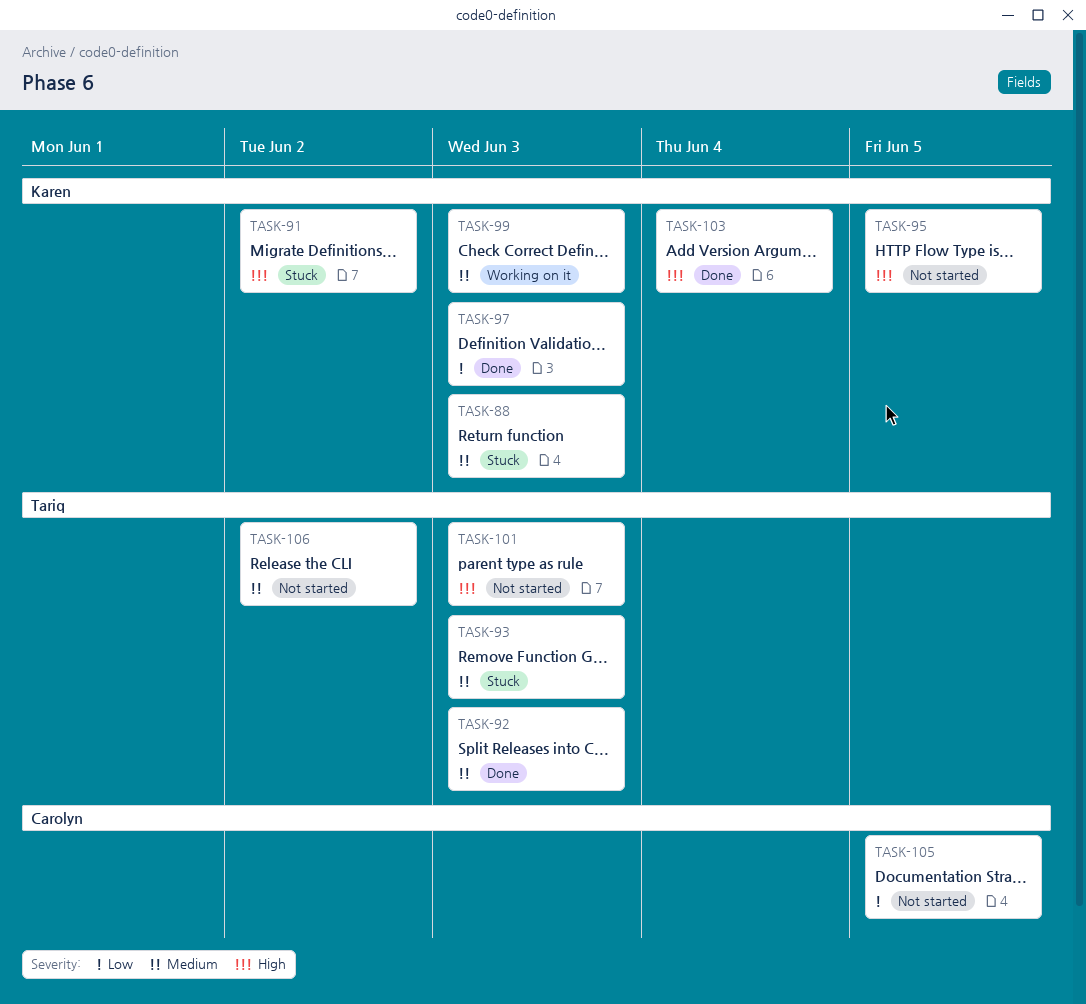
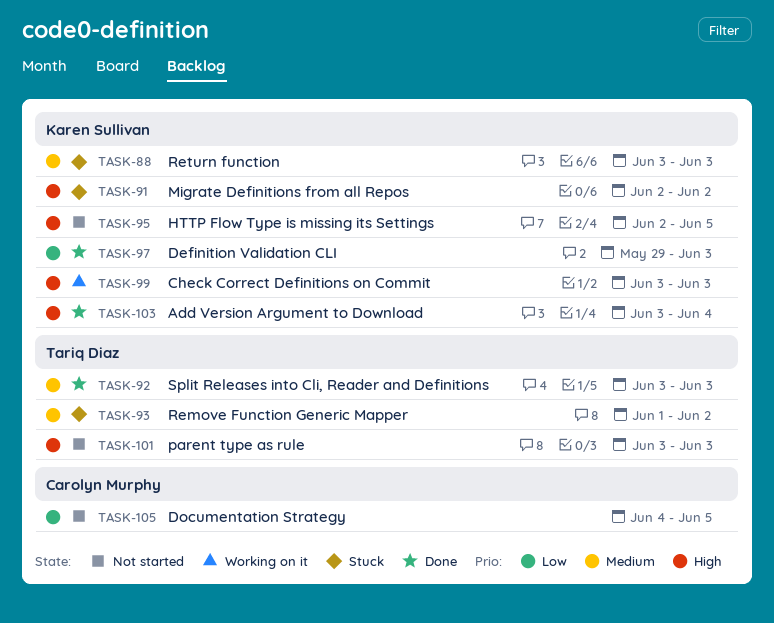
TASK-93, due: Jun 3 -> Jun 2
TASK-99, priority: Medium -> High
TASK-106: present -> none

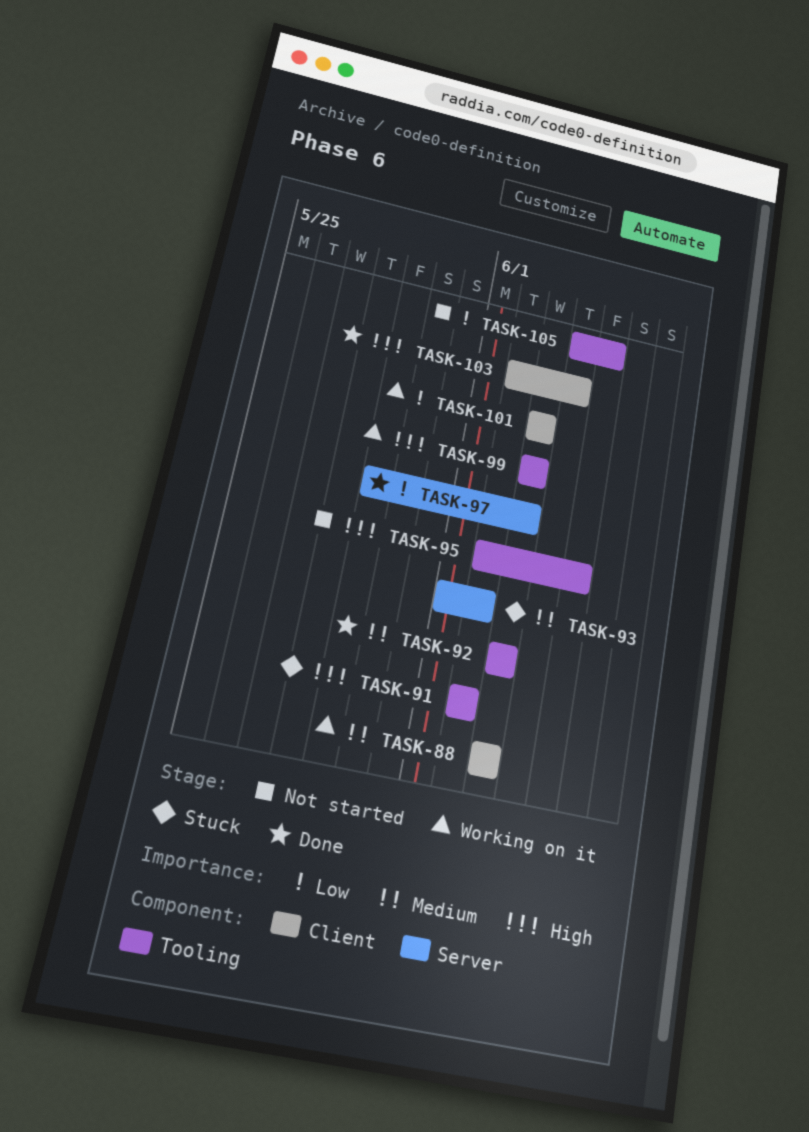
TASK-88, status: Stuck -> Working on it
TASK-101, status: Not started -> Working on it
TASK-101, priority: High -> Low
TASK-103, start: Jun 3 -> Jun 2

